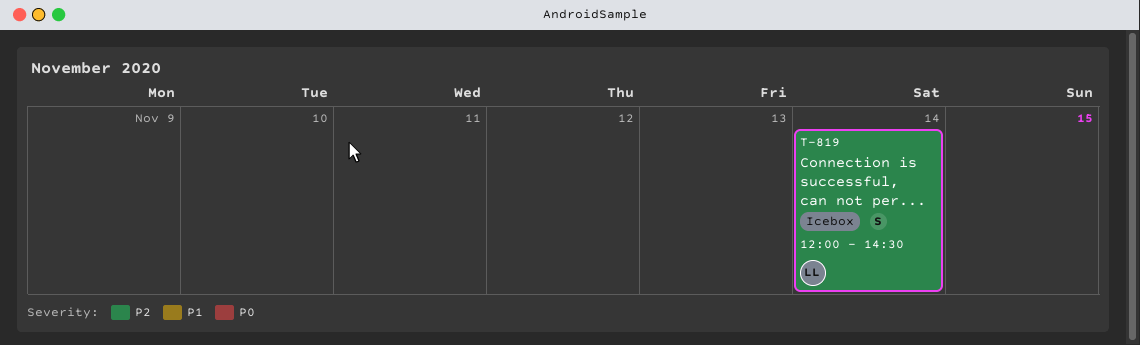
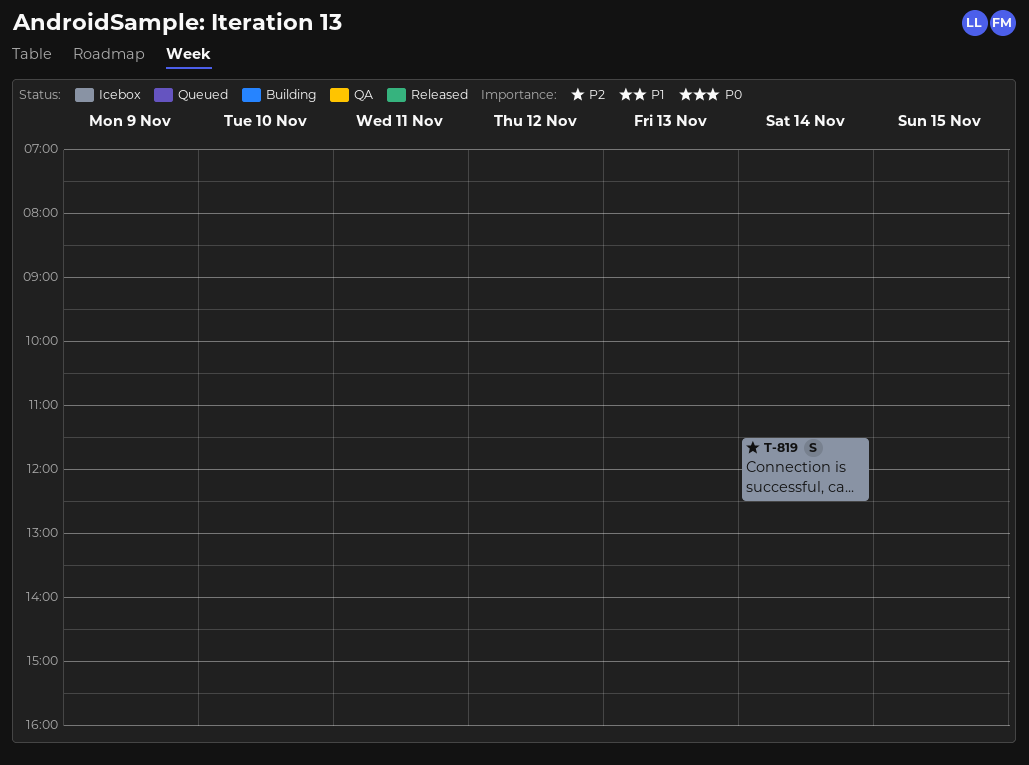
T-819, begins: 12:00 -> 11:30
T-819, ends: 14:30 -> 12:30

